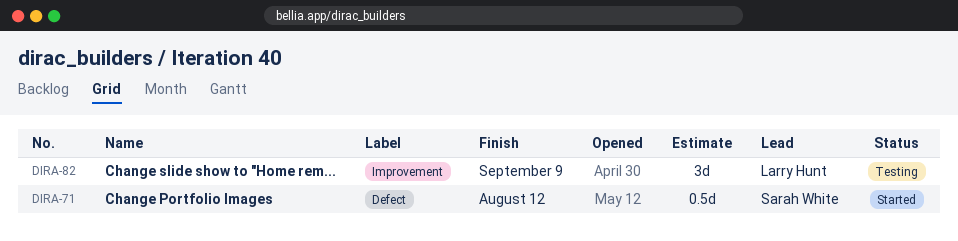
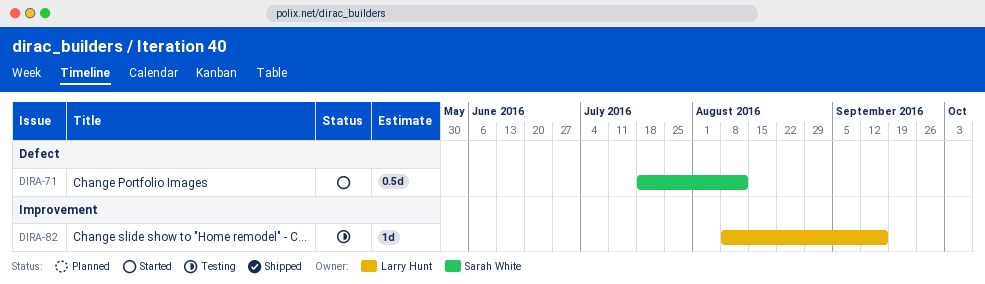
DIRA-82, estimate: 3d -> 1d
DIRA-82, due: Sep 9 -> Sep 16

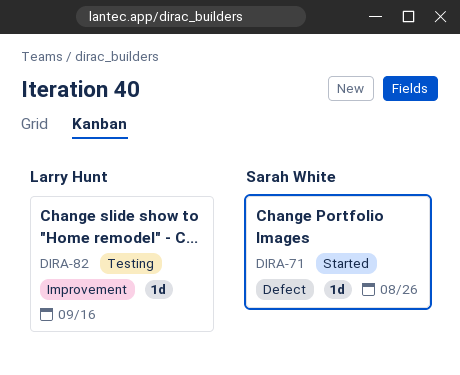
DIRA-71, estimate: 0.5d -> 1d
DIRA-71, due: Aug 12 -> Aug 26

